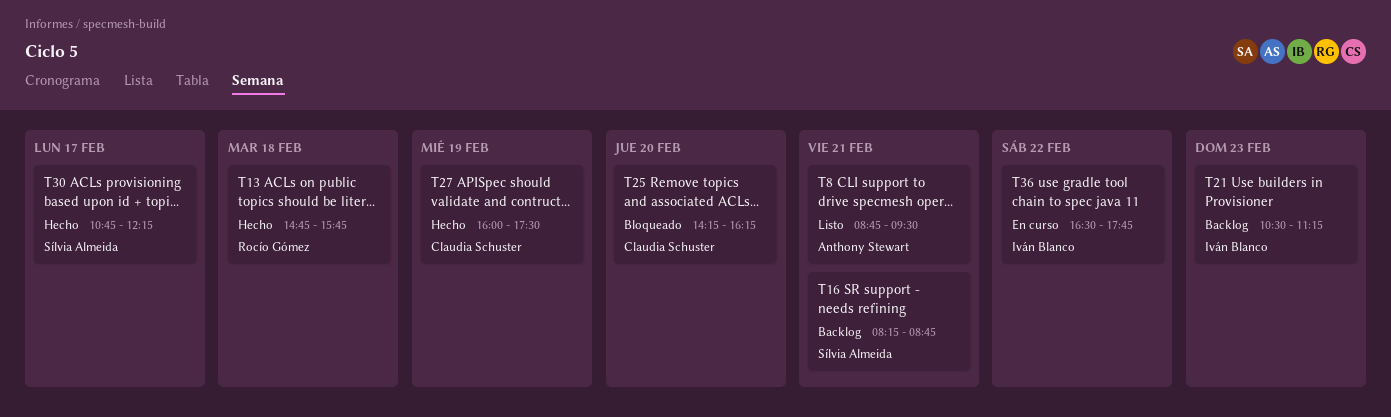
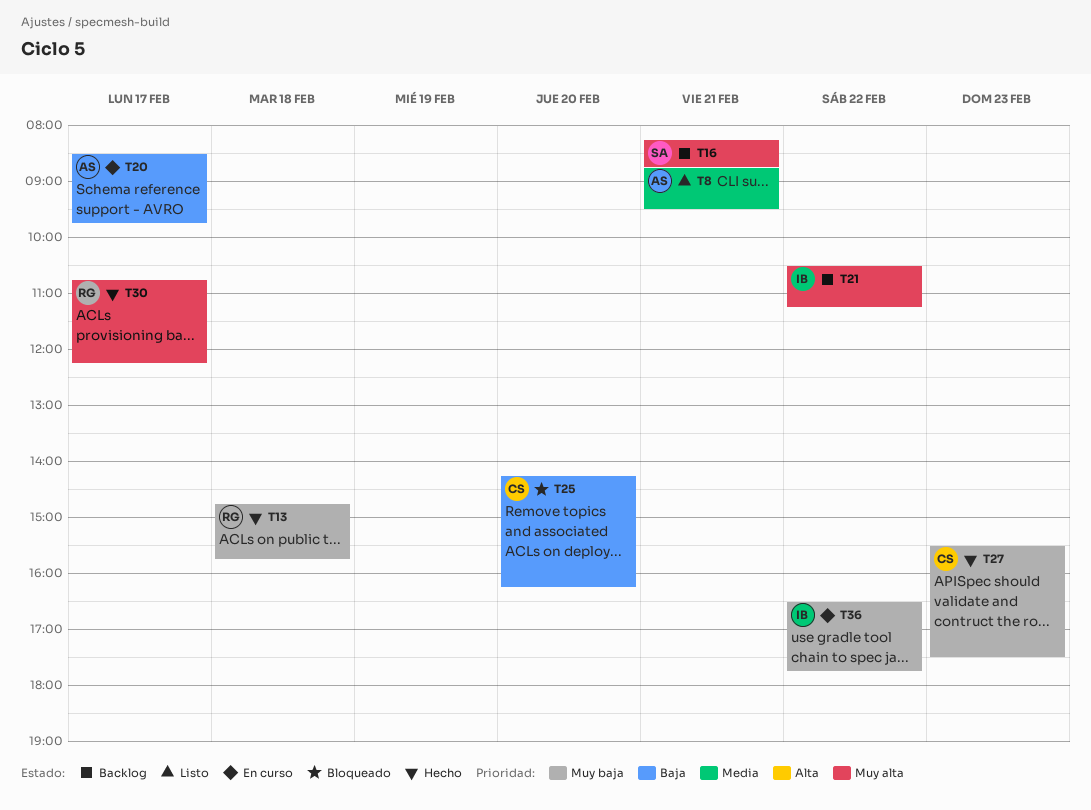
T20: none -> present
T21, day: Feb 23 -> Feb 22
T27, day: Feb 19 -> Feb 23
T27, begins: 16:00 -> 15:30
T30, owner: Sílvia Almeida -> Rocío Gómez

